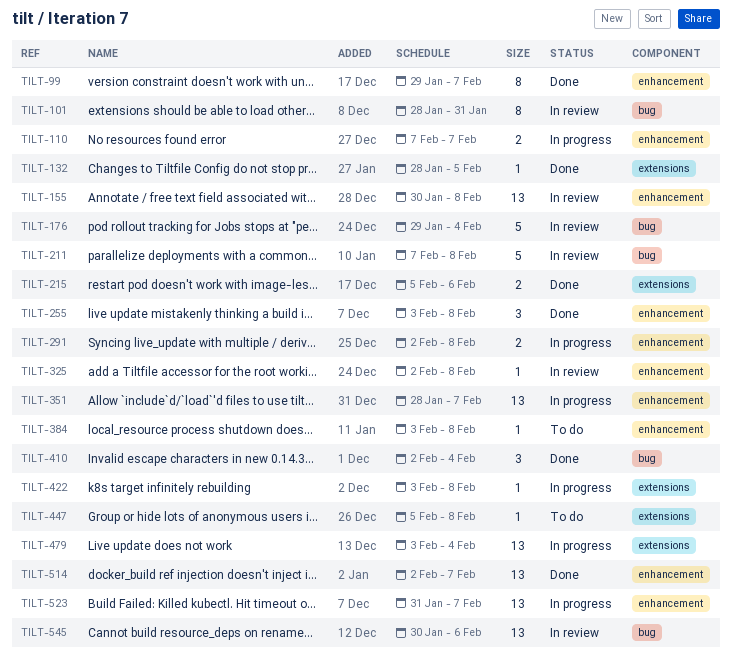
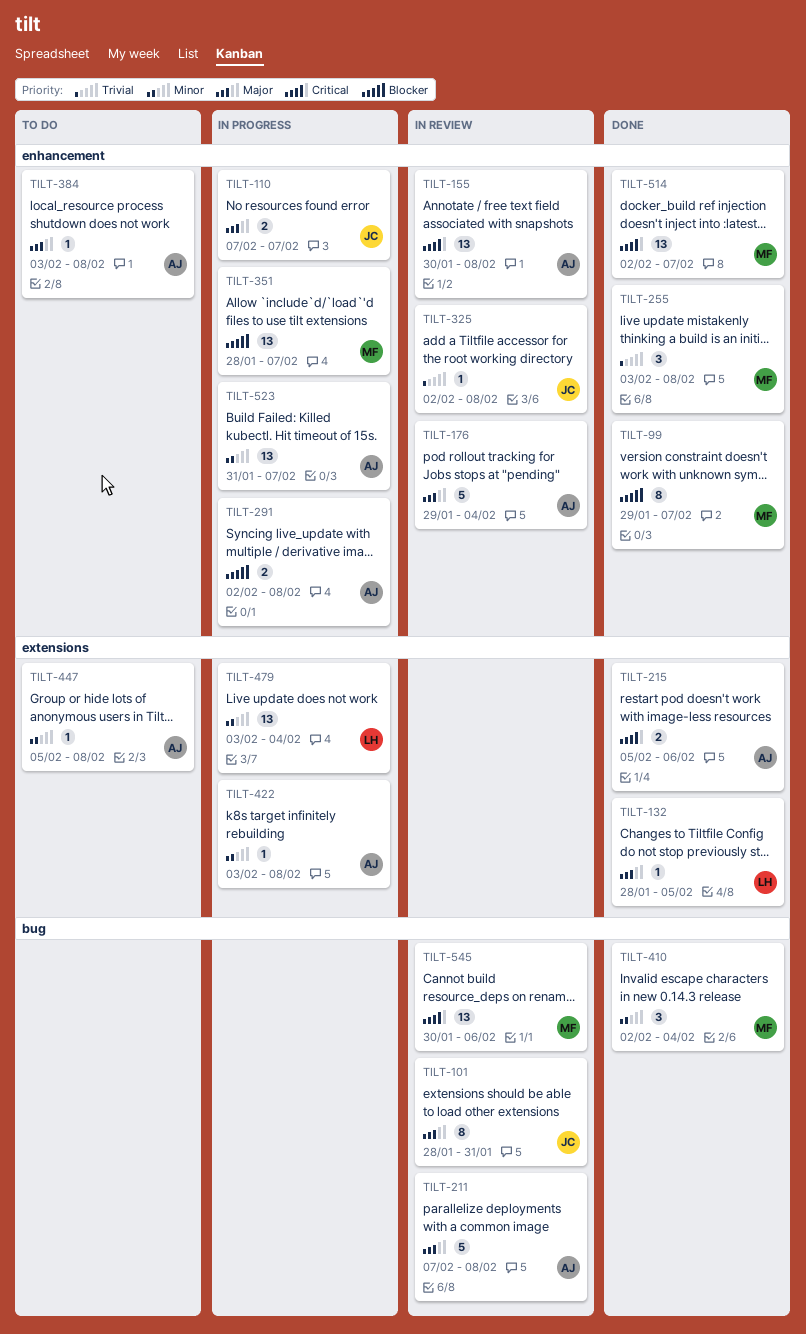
TILT-176, label: bug -> enhancement

